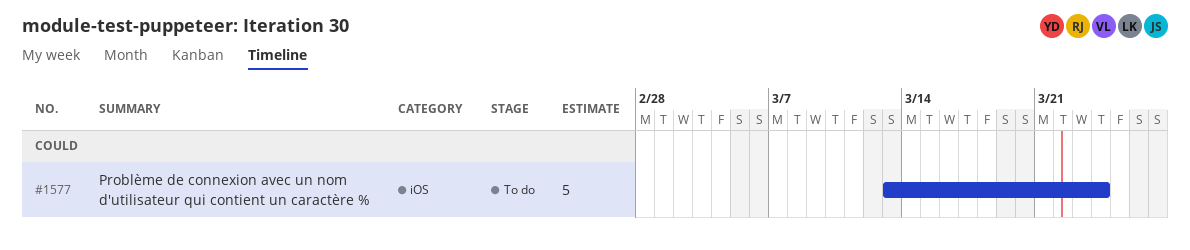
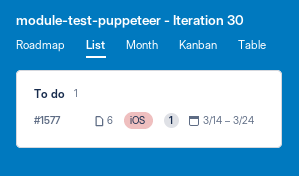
#1577, estimate: 5 -> 1
#1577, start: Mar 13 -> Mar 14

